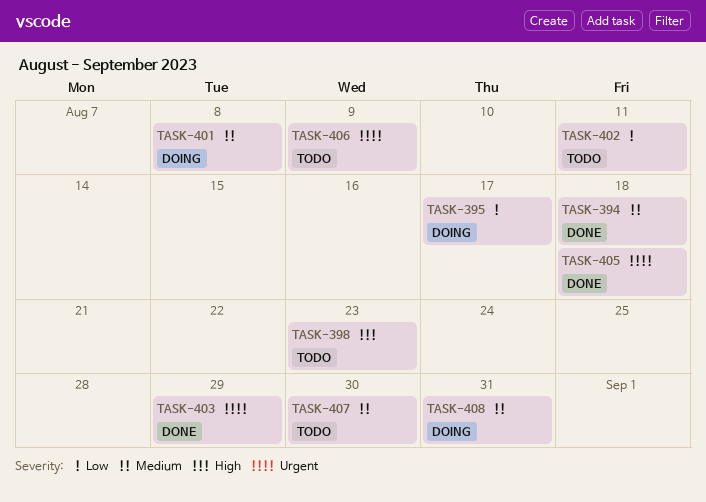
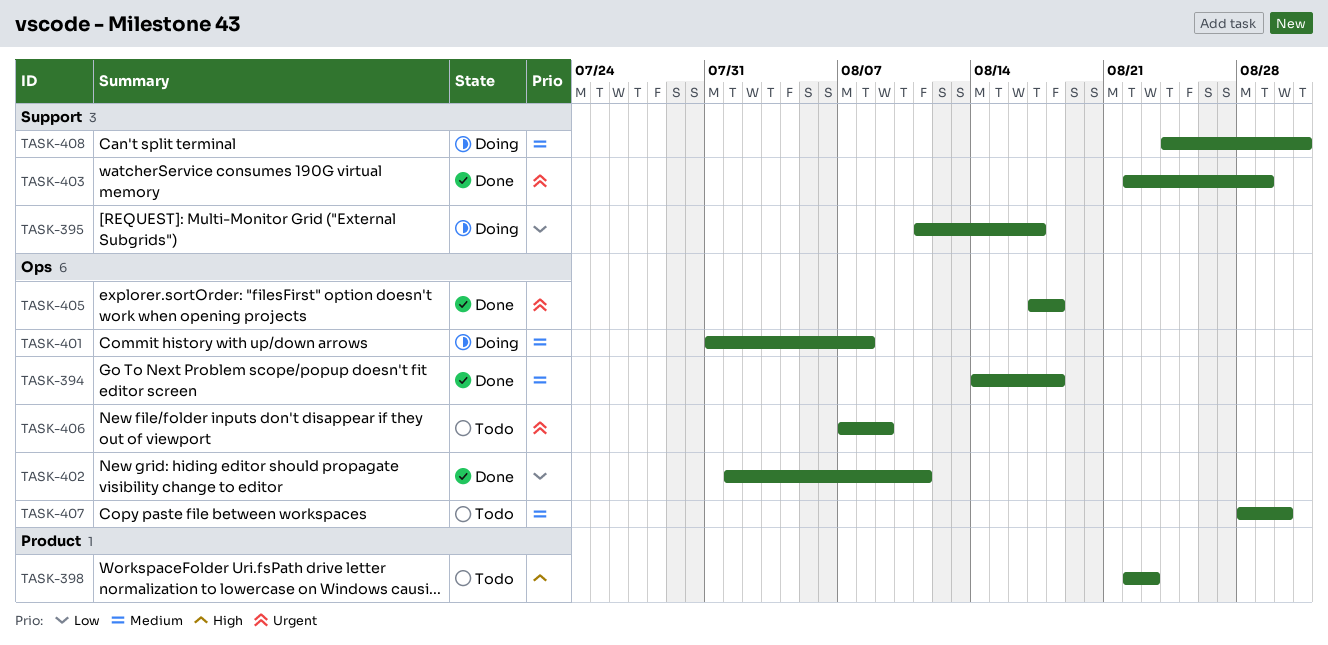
TASK-402, status: Todo -> Done

